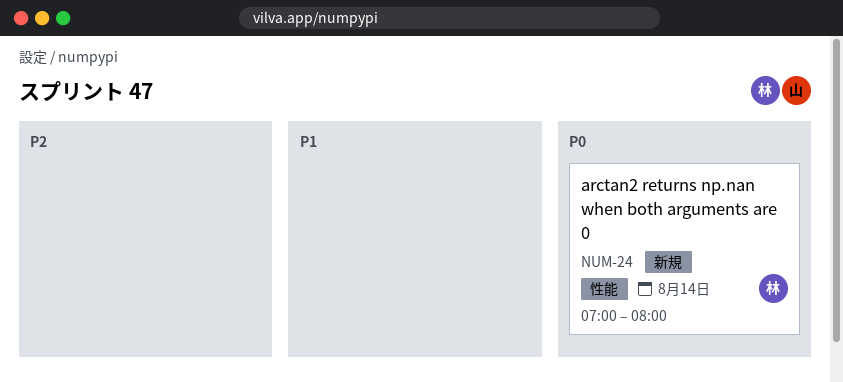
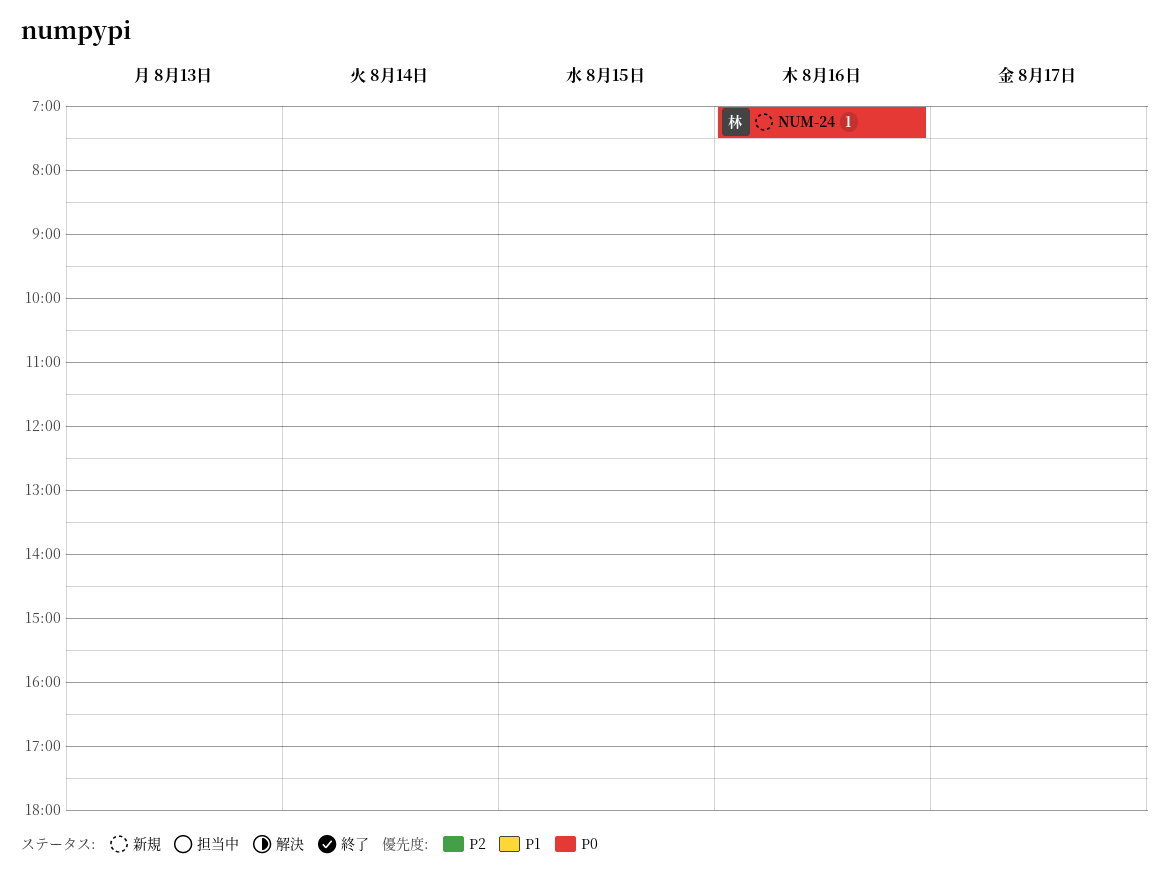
NUM-24, day: Aug 14 -> Aug 16
NUM-24, ends: 08:00 -> 07:30

